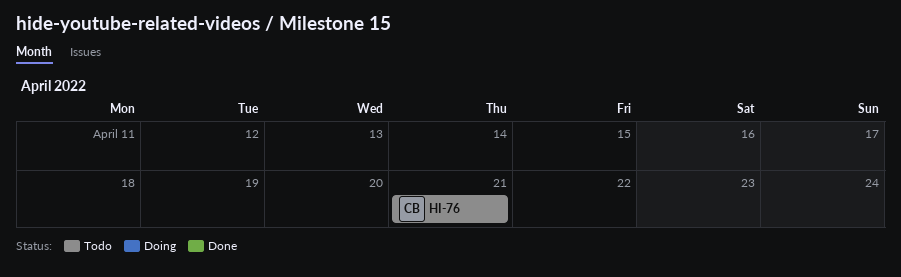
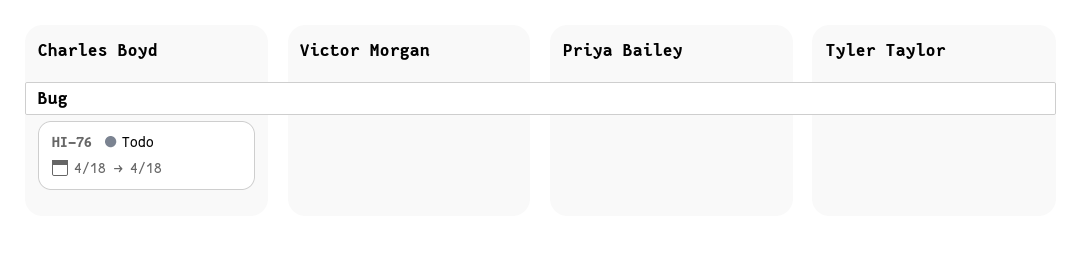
HI-76, start: Apr 21 -> Apr 18
HI-76, due: Apr 21 -> Apr 18

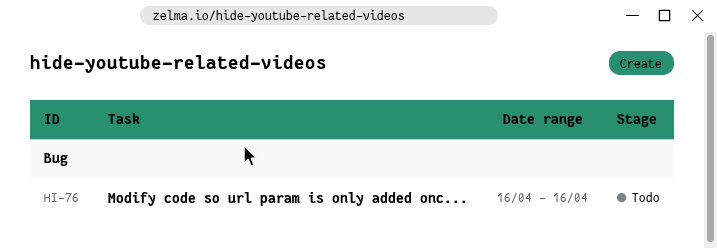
HI-76, start: Apr 18 -> Apr 16
HI-76, due: Apr 18 -> Apr 16

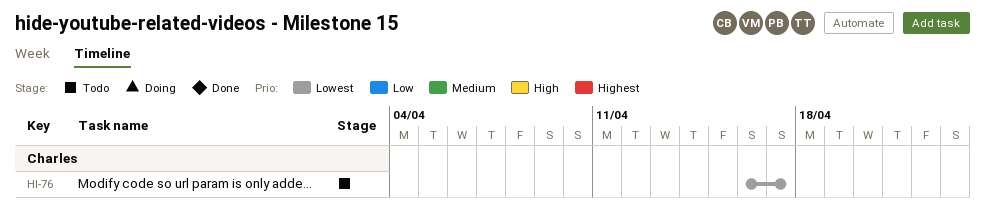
HI-76, due: Apr 16 -> Apr 17

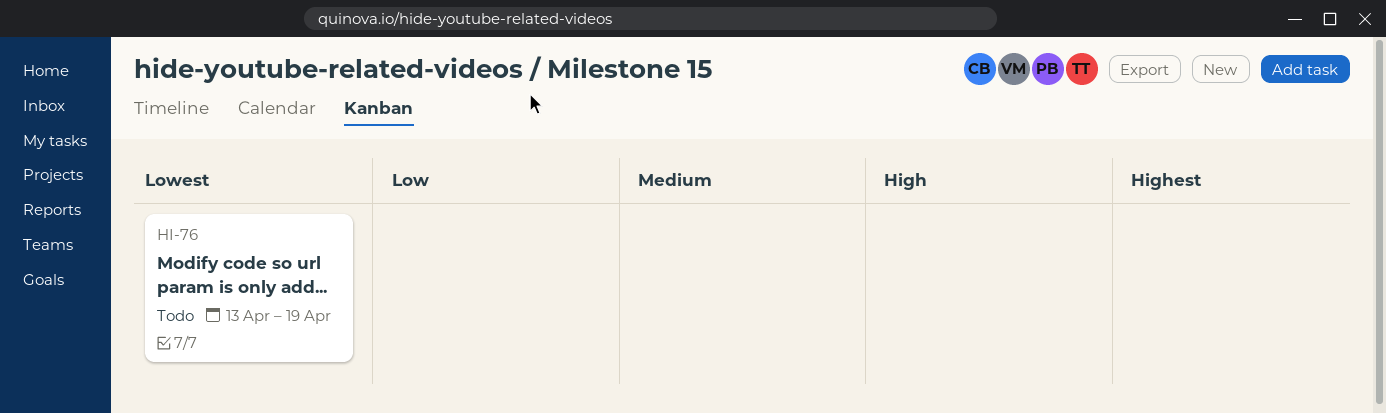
HI-76, start: Apr 16 -> Apr 13
HI-76, due: Apr 17 -> Apr 19

